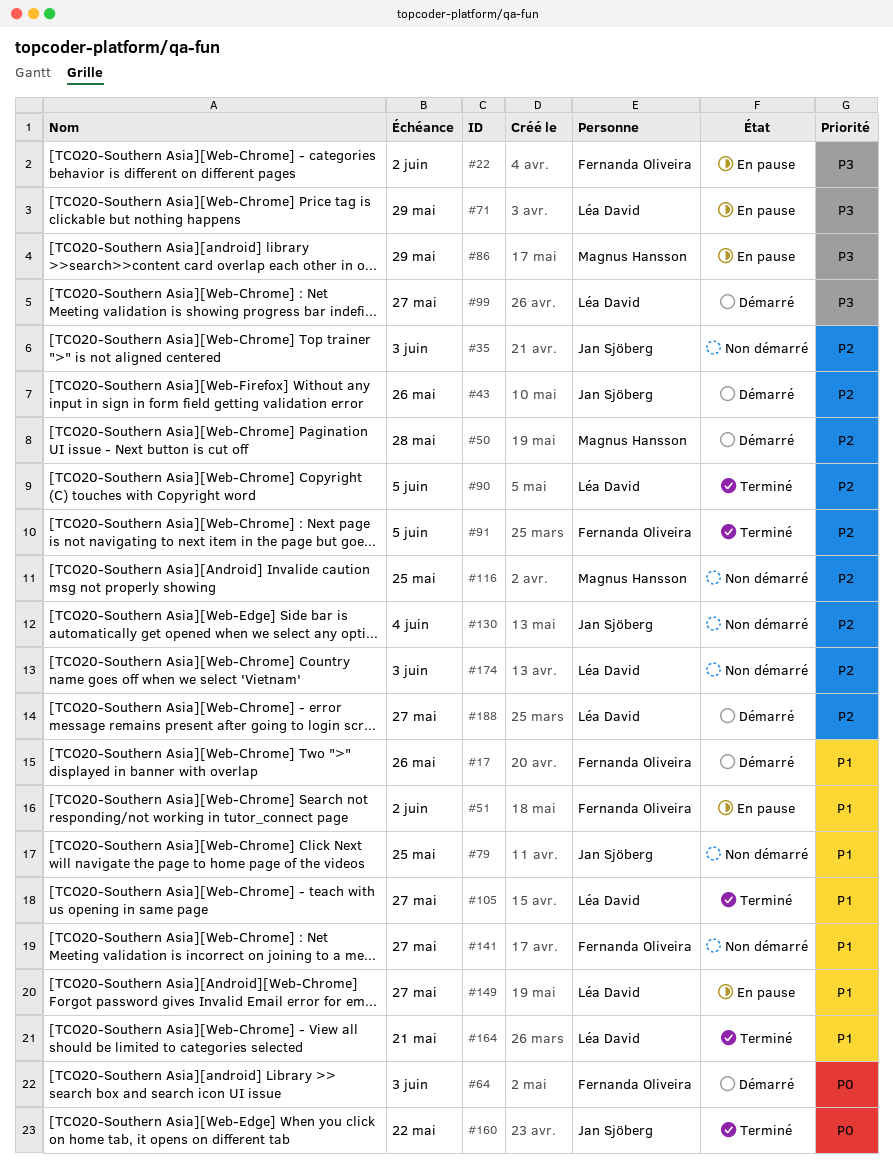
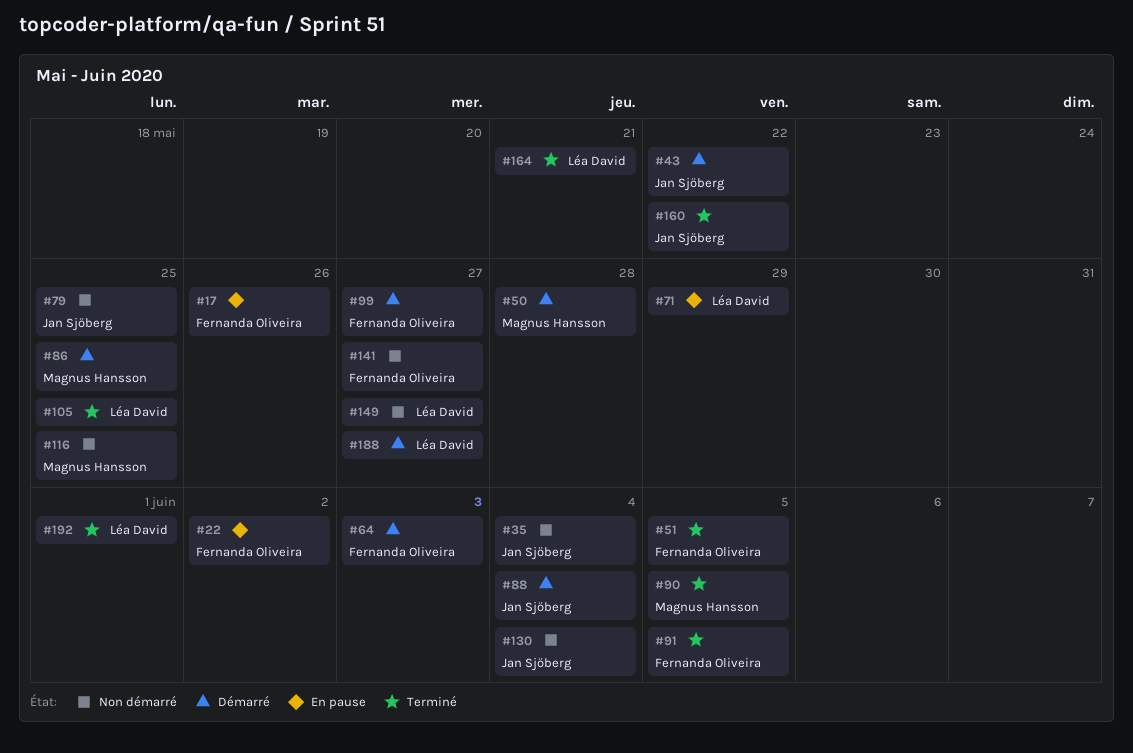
#17, status: Démarré -> En pause
#35, due: Jun 3 -> Jun 4
#43, due: May 26 -> May 22
#51, status: En pause -> Terminé
#51, due: Jun 2 -> Jun 5
#86, status: En pause -> Démarré
#86, due: May 29 -> May 25
#88: none -> present
#90, owner: Léa David -> Magnus Hansson
#99, owner: Léa David -> Fernanda Oliveira
#105, due: May 27 -> May 25
#149, status: En pause -> Non démarré
#174: present -> none
#192: none -> present

